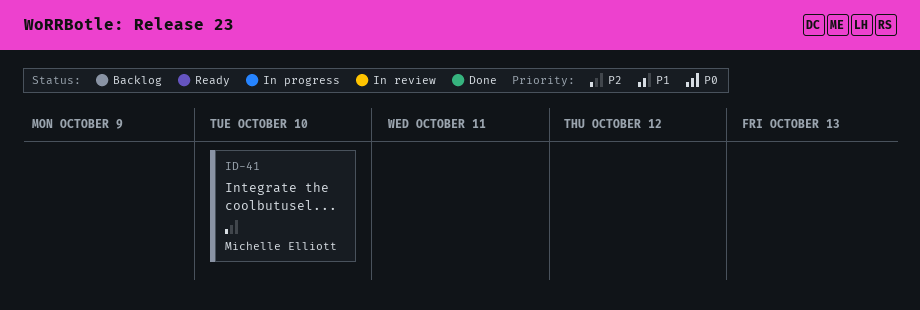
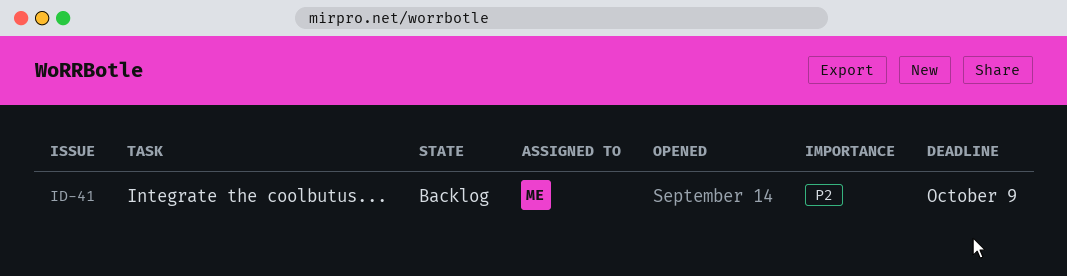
ID-41, due: Oct 10 -> Oct 9

